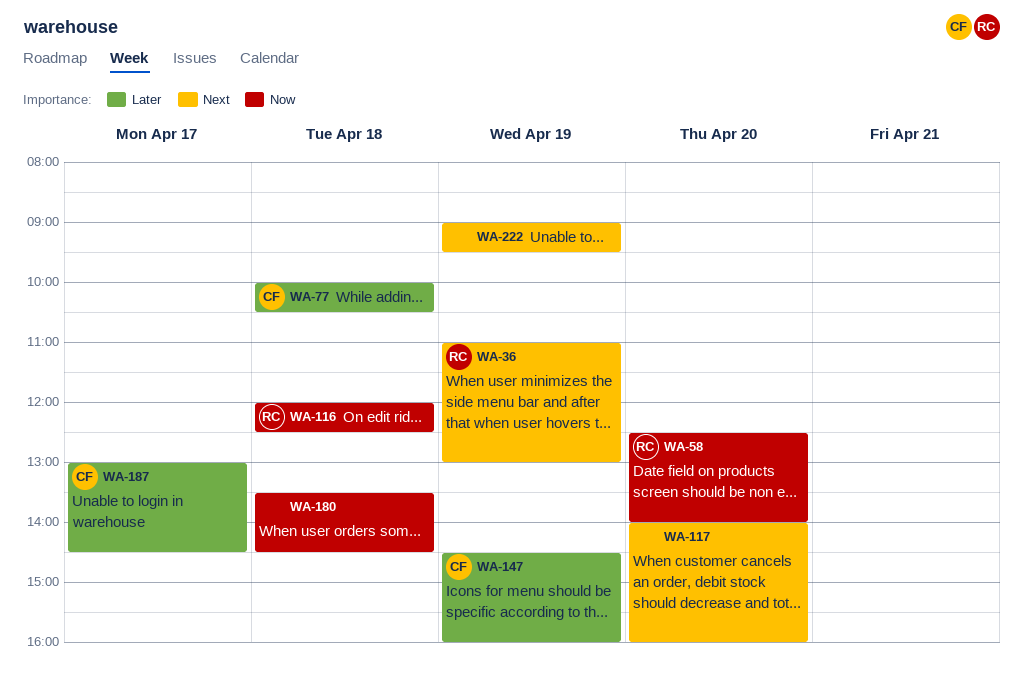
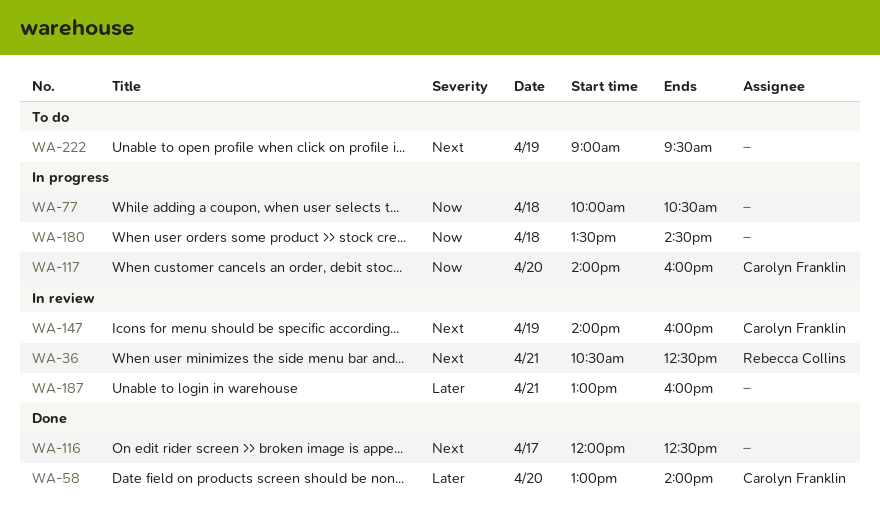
WA-36, day: Apr 19 -> Apr 21
WA-36, begins: 11:00 -> 10:30
WA-36, ends: 13:00 -> 12:30
WA-58, owner: Rebecca Collins -> Carolyn Franklin
WA-58, priority: Now -> Later
WA-58, begins: 12:30 -> 13:00
WA-77, owner: Carolyn Franklin -> none
WA-77, priority: Later -> Now
WA-116, owner: Rebecca Collins -> none
WA-116, priority: Now -> Next
WA-116, day: Apr 18 -> Apr 17
WA-117, owner: none -> Carolyn Franklin
WA-117, priority: Next -> Now
WA-147, priority: Later -> Next
WA-147, begins: 14:30 -> 14:00
WA-187, owner: Carolyn Franklin -> none
WA-187, day: Apr 17 -> Apr 21
WA-187, ends: 14:30 -> 16:00

